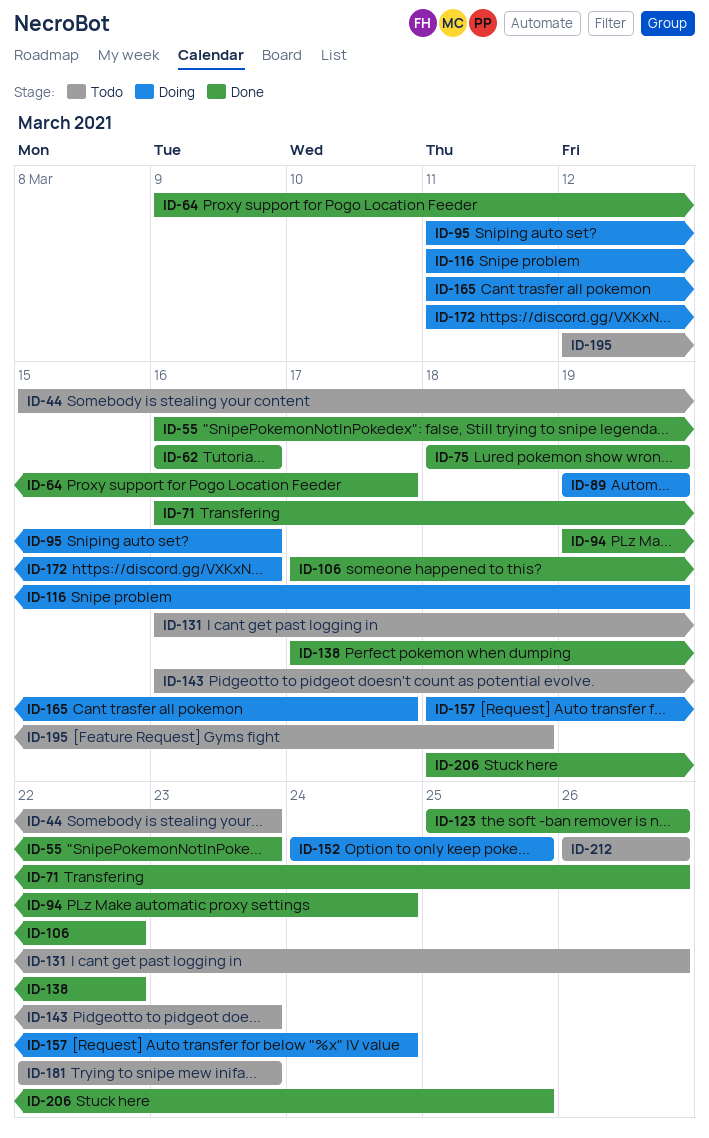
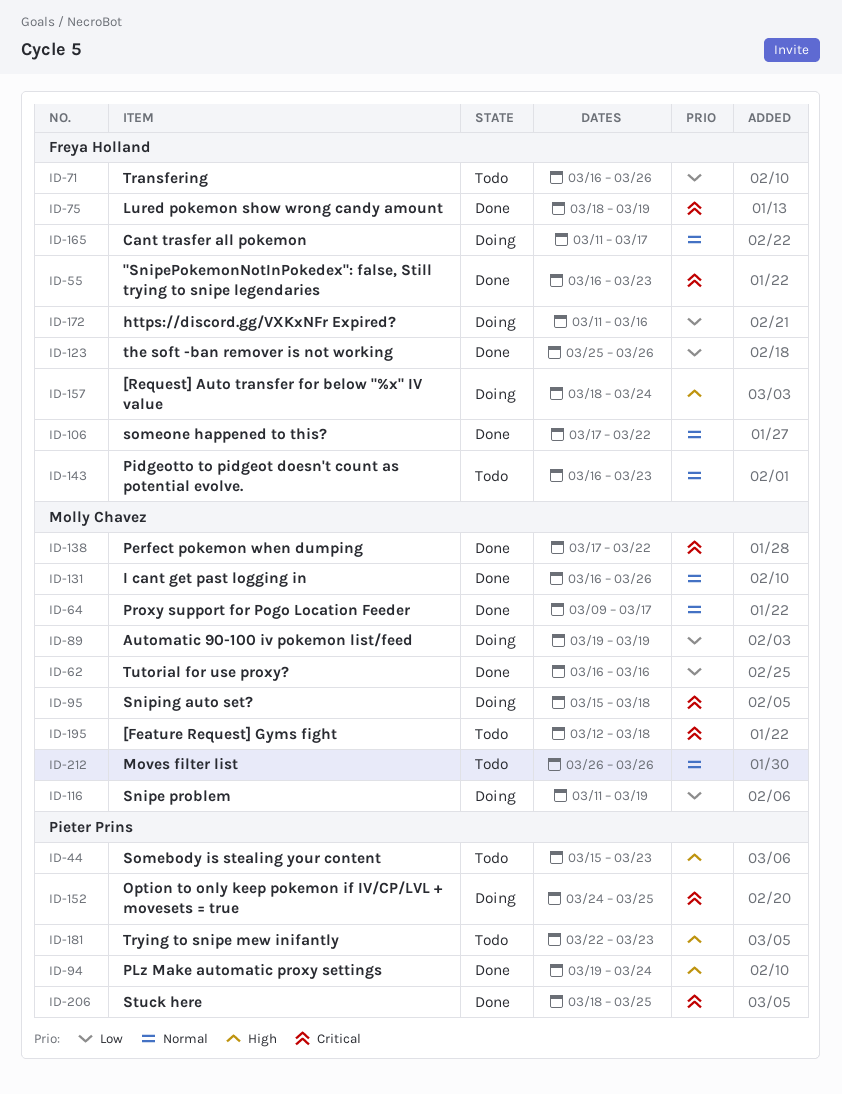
ID-71, status: Done -> Todo
ID-95, start: Mar 11 -> Mar 15
ID-95, due: Mar 16 -> Mar 18
ID-131, status: Todo -> Done

